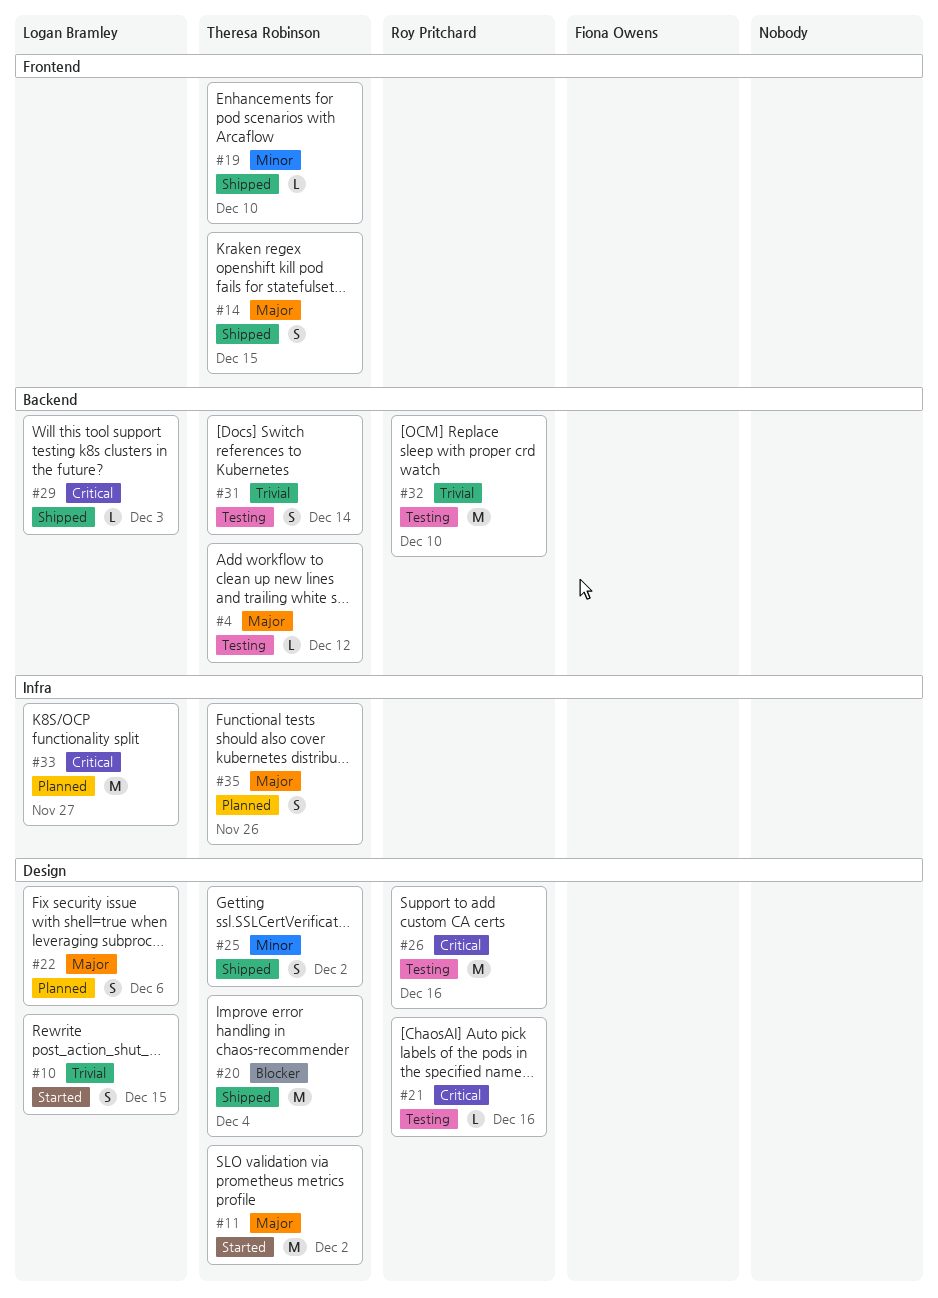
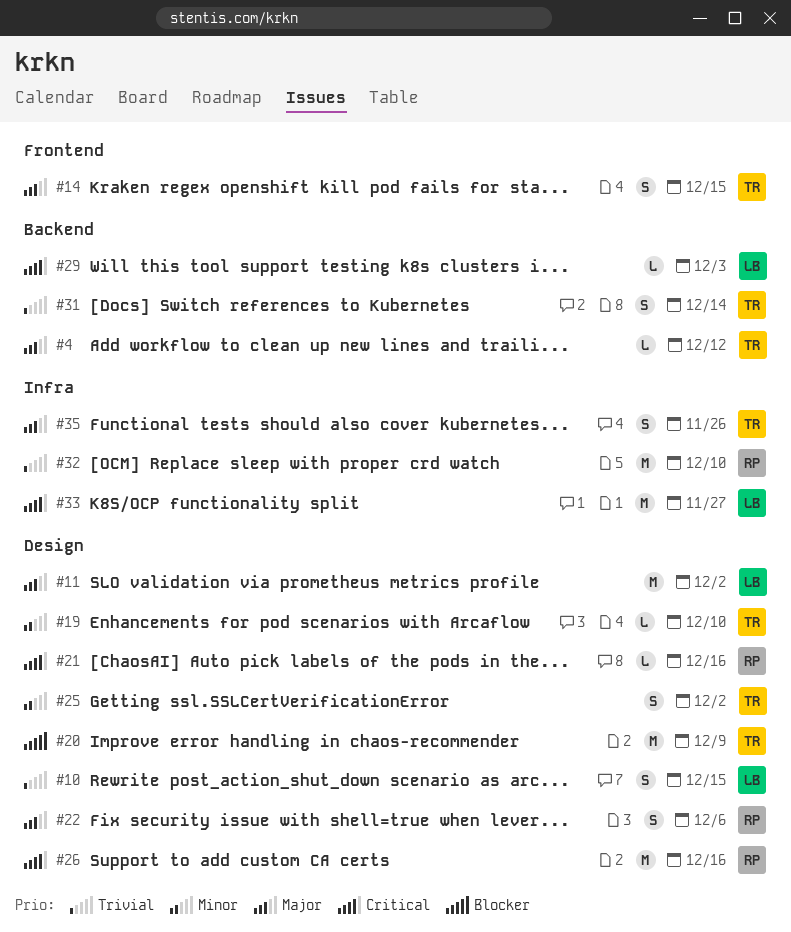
#11, owner: Theresa Robinson -> Logan Bramley
#19, label: Frontend -> Design
#20, due: Dec 4 -> Dec 9
#22, owner: Logan Bramley -> Roy Pritchard
#32, label: Backend -> Infra

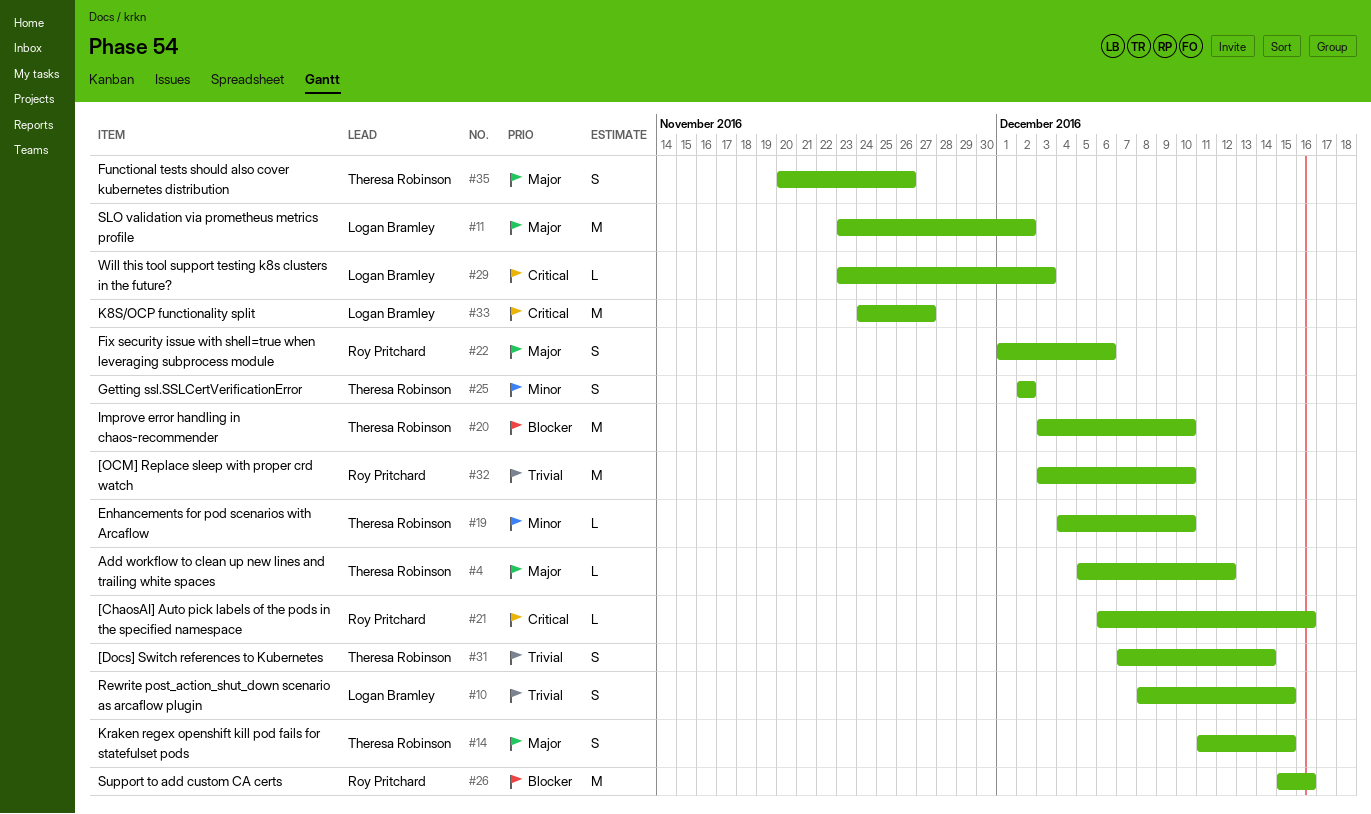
#20, due: Dec 9 -> Dec 10
#26, priority: Critical -> Blocker

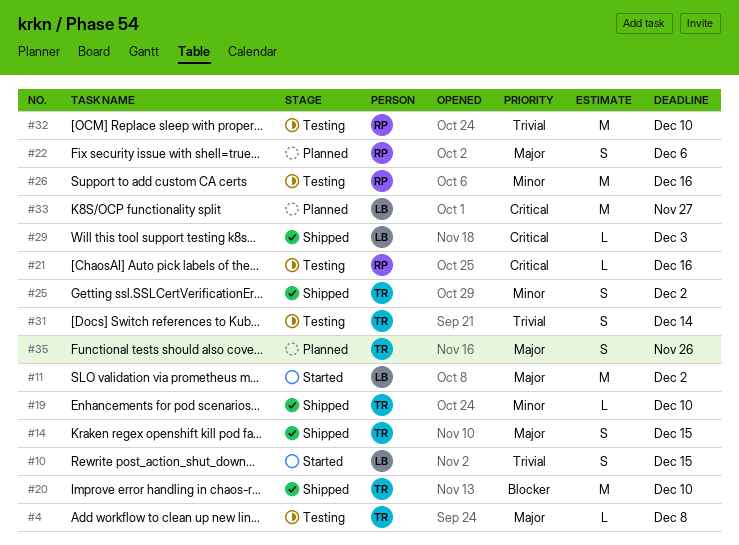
#4, due: Dec 12 -> Dec 8
#26, priority: Blocker -> Minor

